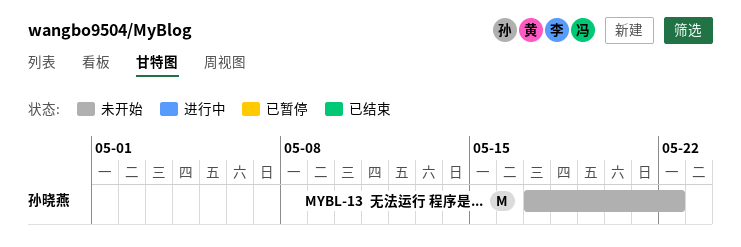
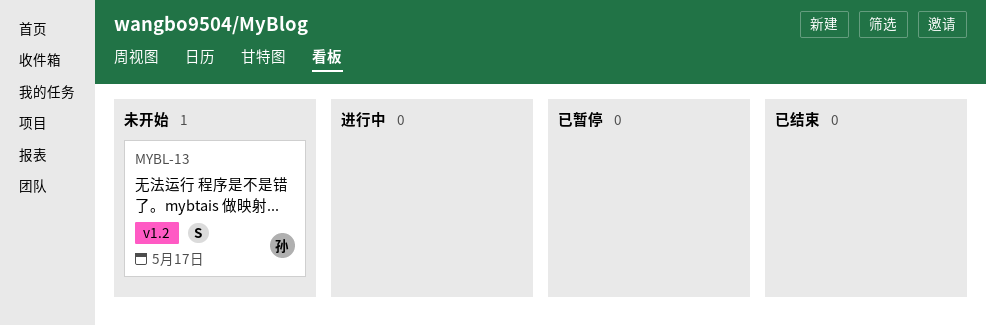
MYBL-13, estimate: M -> S
MYBL-13, due: May 22 -> May 17

